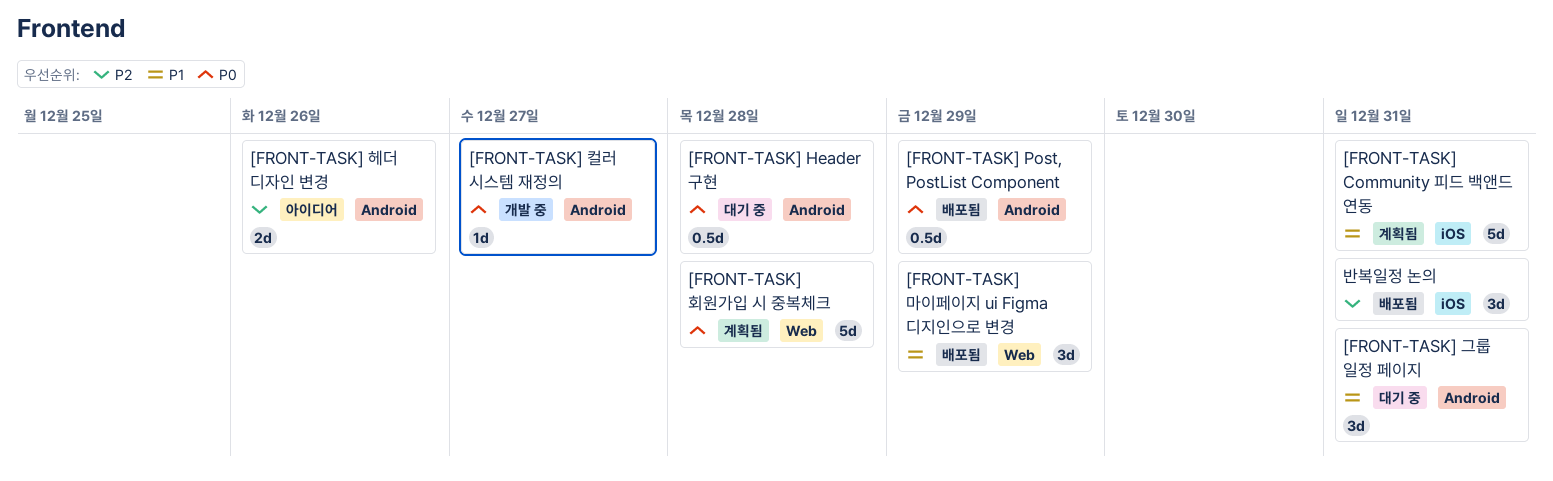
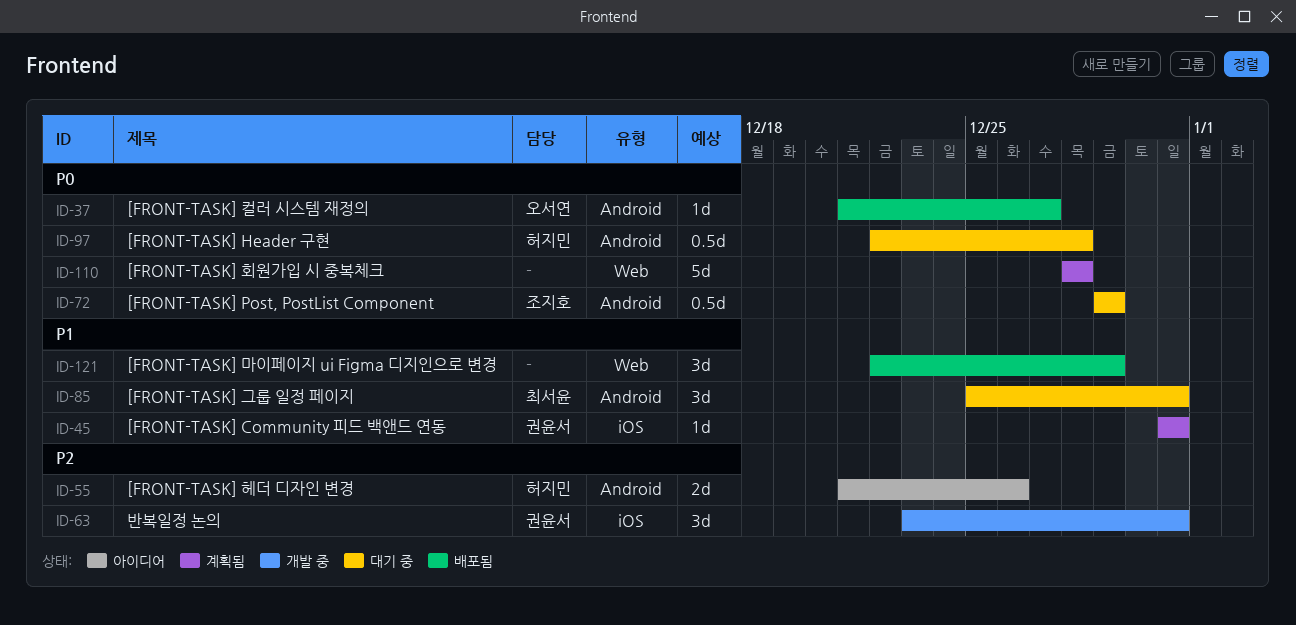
[FRONT-TASK] Community 피드 백앤드 연동, estimate: 5d -> 1d
[FRONT-TASK] Post, PostList Component, status: 배포됨 -> 대기 중
[FRONT-TASK] 컬러 시스템 재정의, status: 개발 중 -> 배포됨
반복일정 논의, status: 배포됨 -> 개발 중

